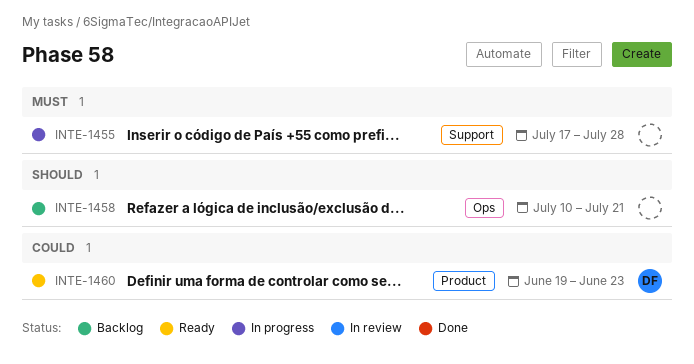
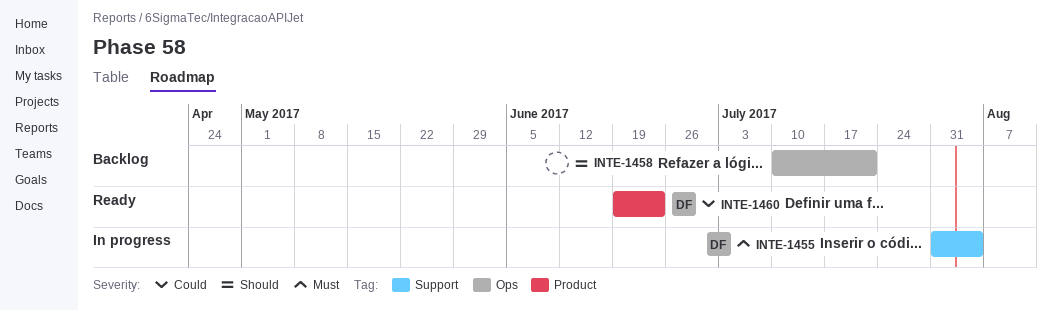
INTE-1455, owner: none -> DF
INTE-1455, start: Jul 17 -> Jul 31
INTE-1455, due: Jul 28 -> Aug 4

